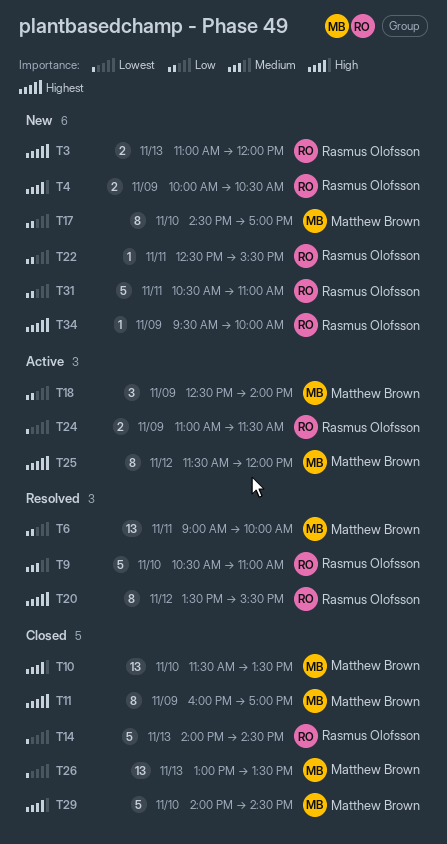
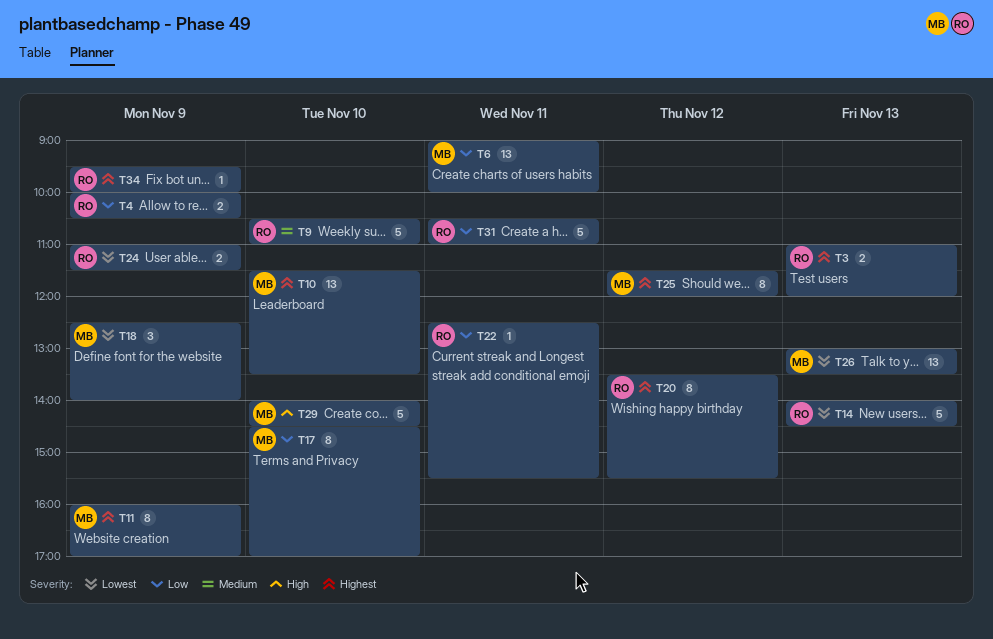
T4, priority: High -> Low
T10, priority: High -> Highest
T18, priority: Low -> Lowest

